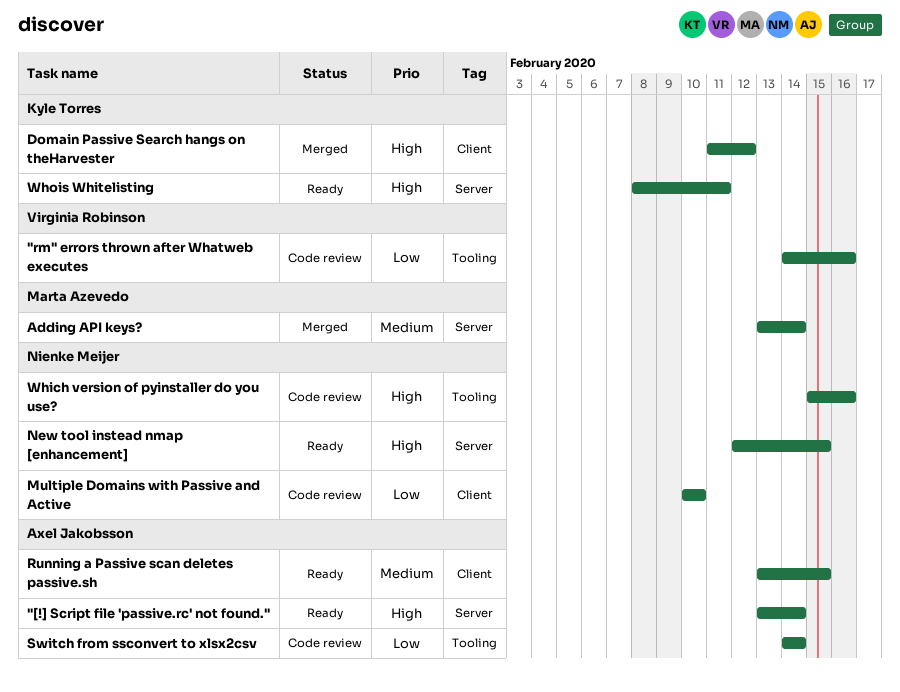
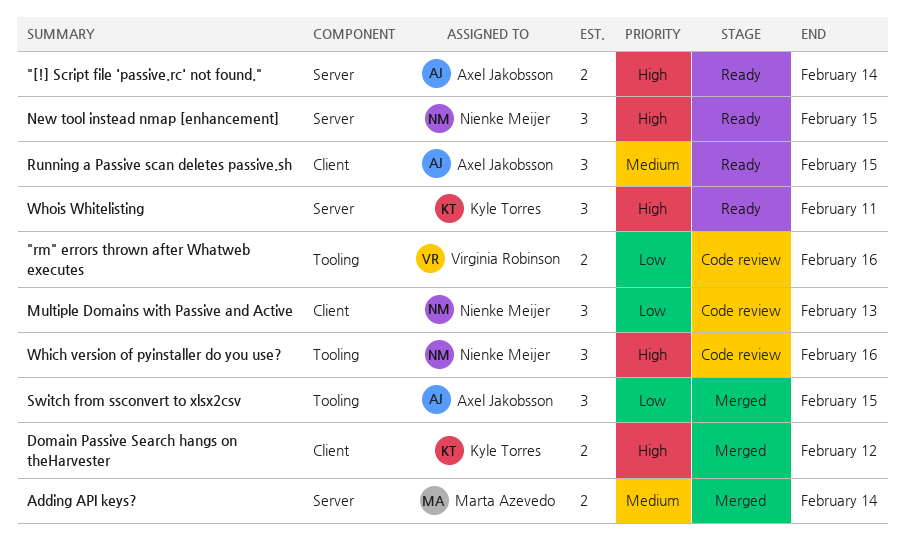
Multiple Domains with Passive and Active, due: Feb 10 -> Feb 13
Switch from ssconvert to xlsx2csv, status: Code review -> Merged
Switch from ssconvert to xlsx2csv, due: Feb 14 -> Feb 15

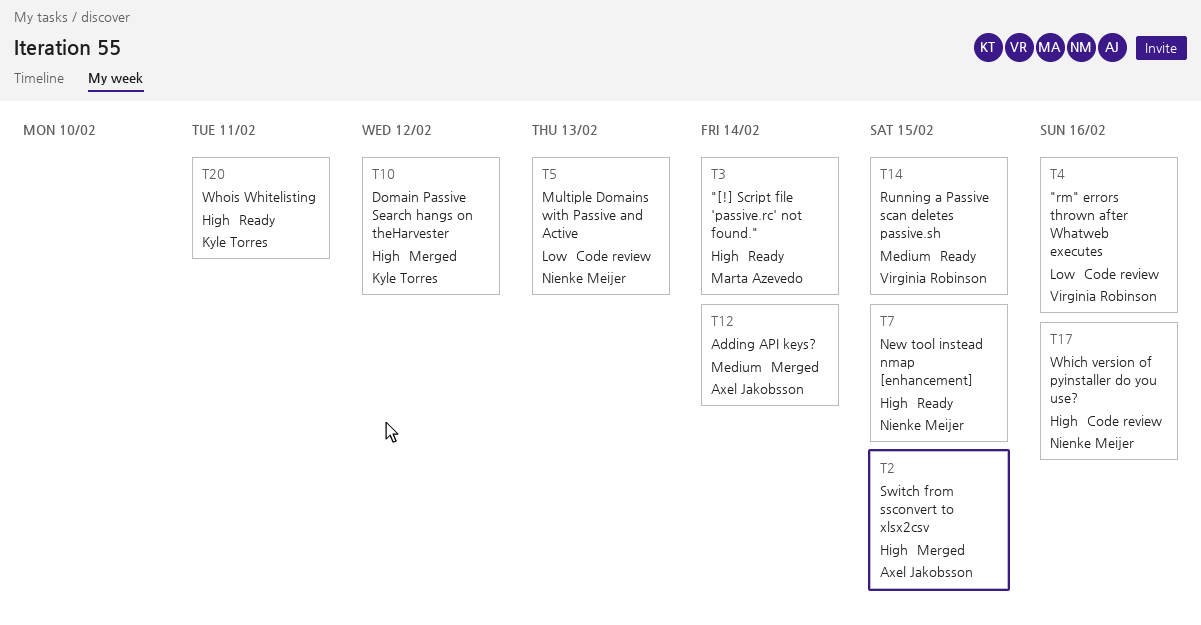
"[!] Script file 'passive.rc' not found.", owner: Axel Jakobsson -> Marta Azevedo
Adding API keys?, owner: Marta Azevedo -> Axel Jakobsson
Running a Passive scan deletes passive.sh, owner: Axel Jakobsson -> Virginia Robinson
Switch from ssconvert to xlsx2csv, priority: Low -> High

